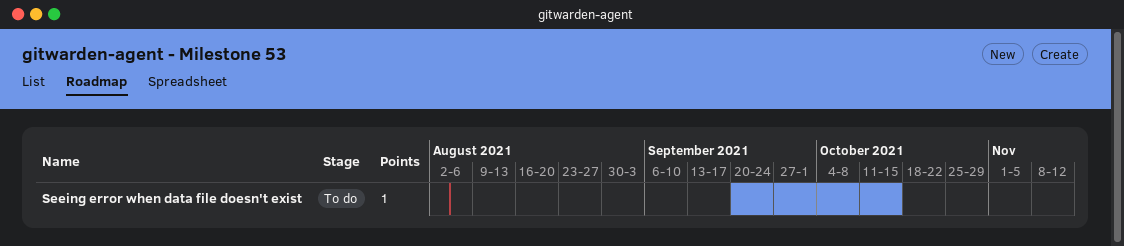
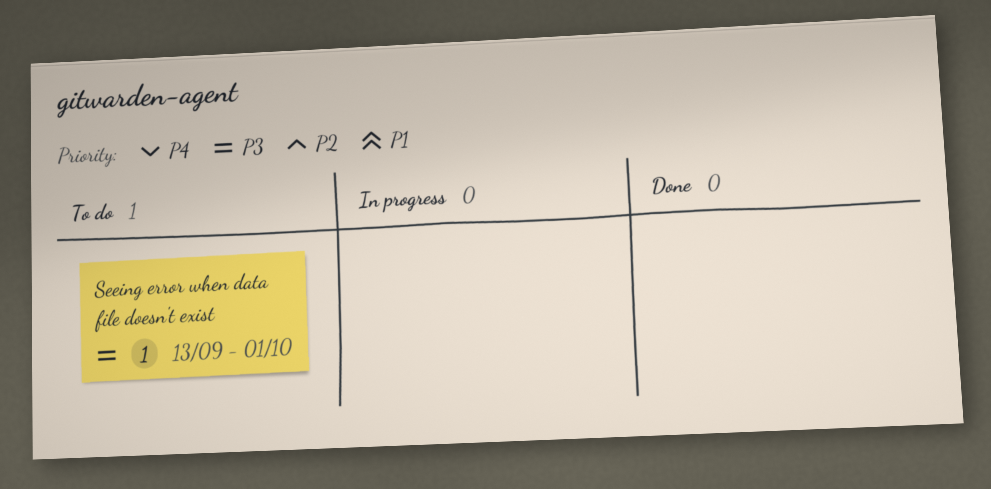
Seeing error when data file doesn't exist, start: Sep 20 -> Sep 13
Seeing error when data file doesn't exist, due: Oct 15 -> Oct 1

